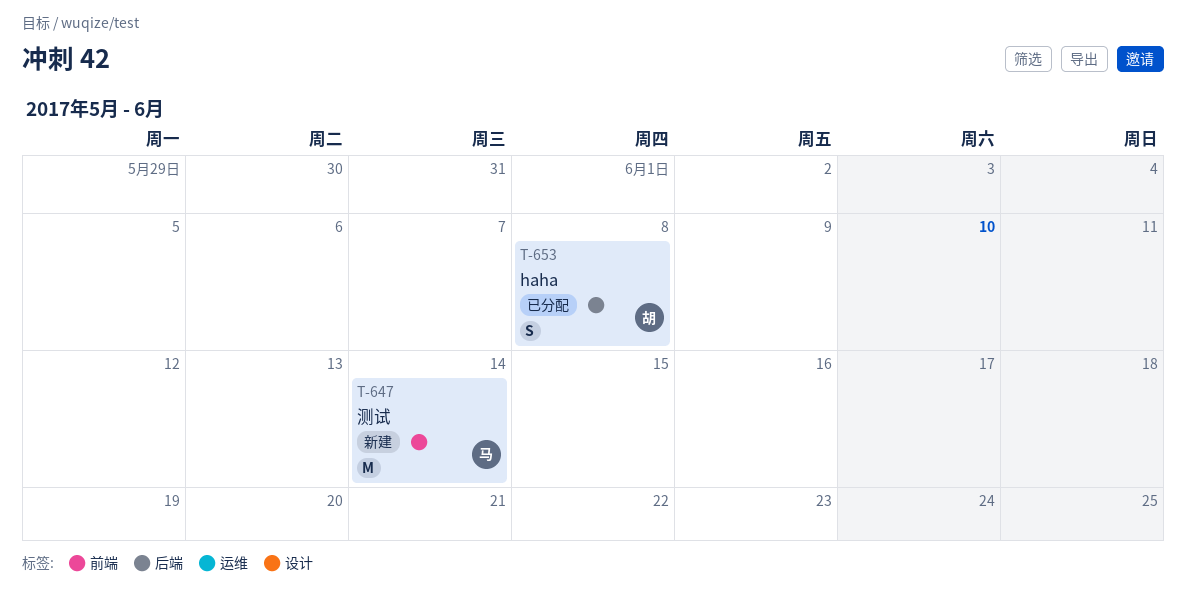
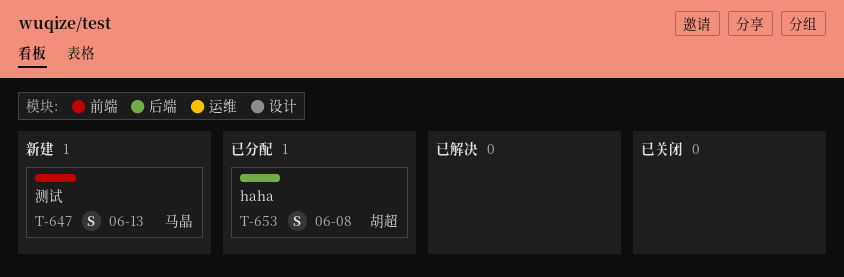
T-647, estimate: M -> S
T-647, due: Jun 14 -> Jun 13

